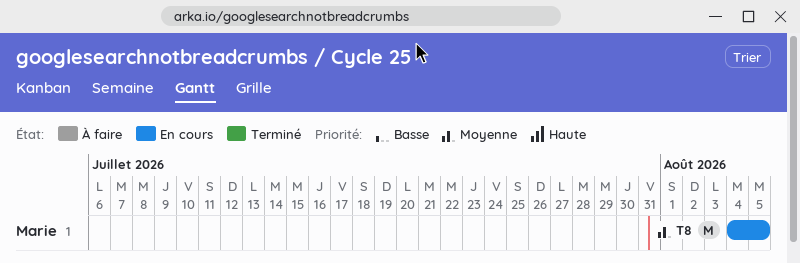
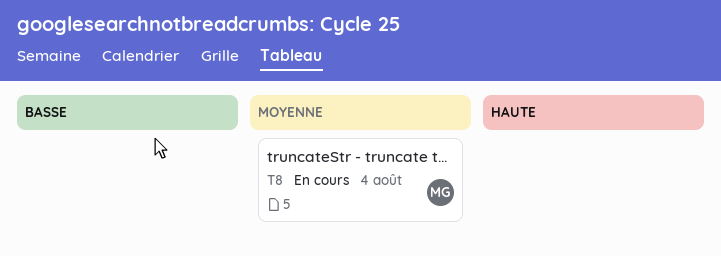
T8, due: Aug 5 -> Aug 4

